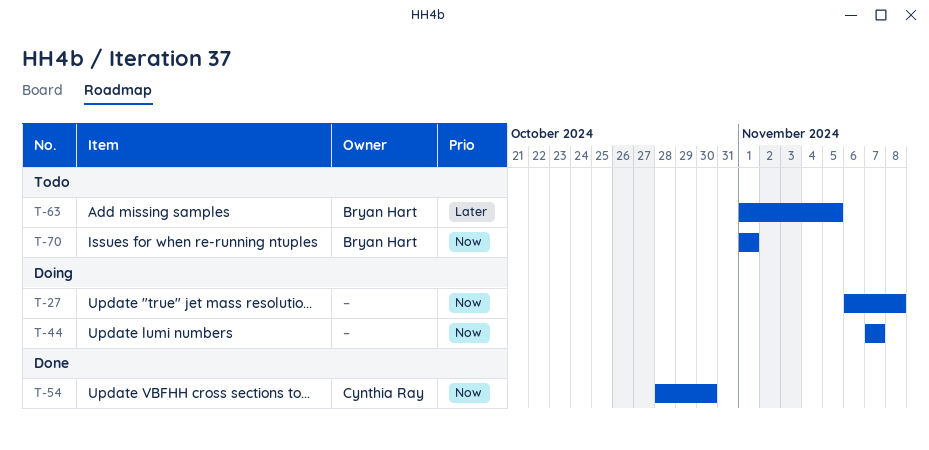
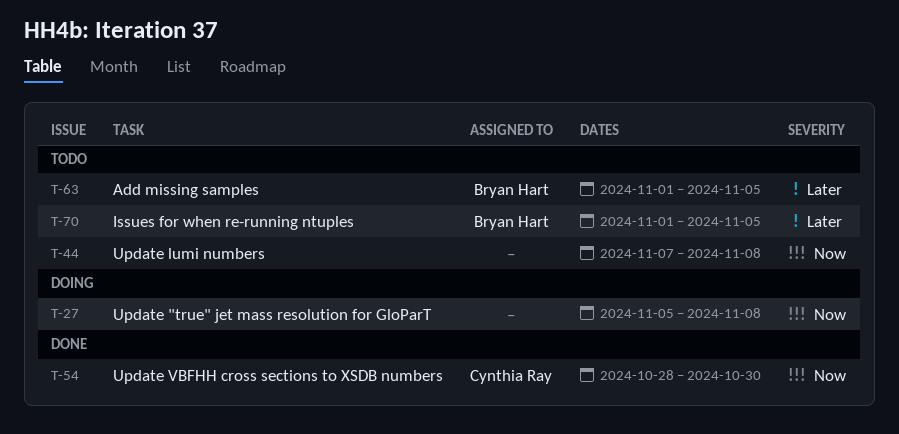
T-27, start: Nov 6 -> Nov 5
T-44, status: Doing -> Todo
T-44, due: Nov 7 -> Nov 8
T-70, priority: Now -> Later
T-70, due: Nov 1 -> Nov 5

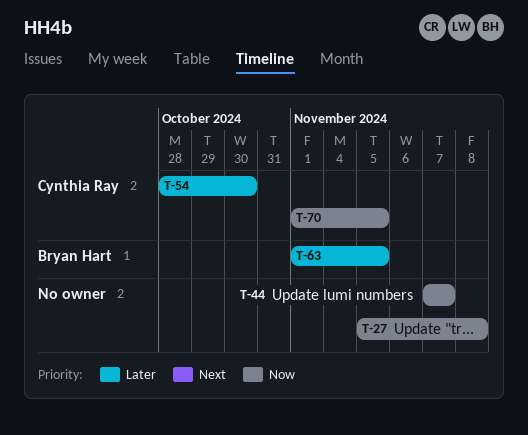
T-44, due: Nov 8 -> Nov 7
T-54, priority: Now -> Later
T-70, owner: Bryan Hart -> Cynthia Ray
T-70, priority: Later -> Now

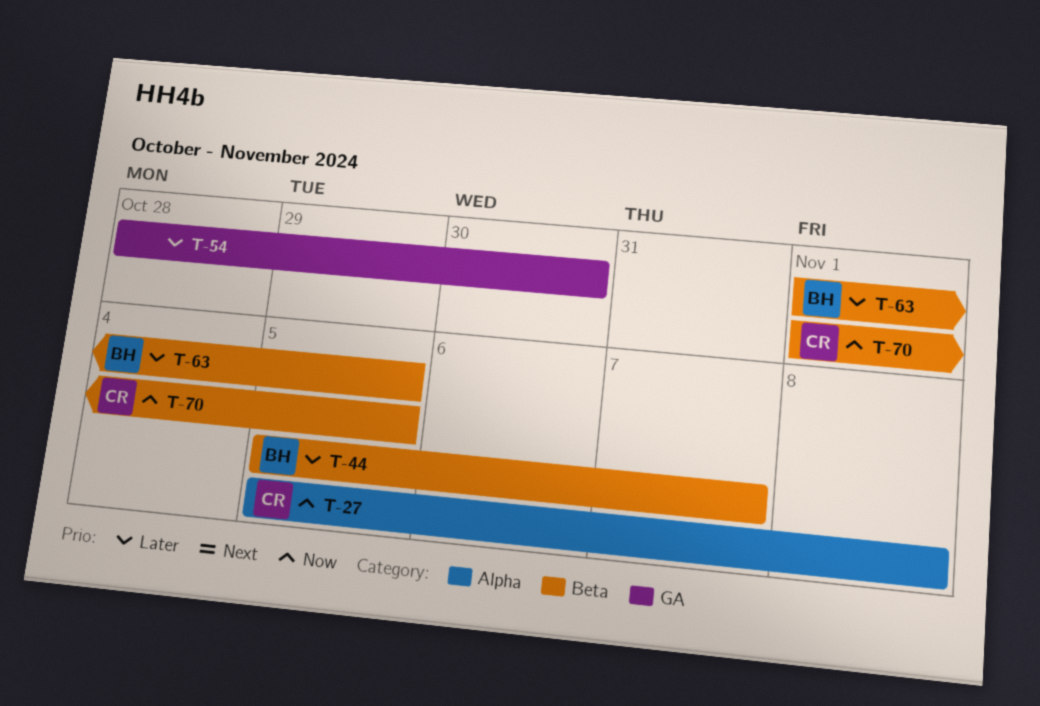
T-27, owner: none -> Cynthia Ray
T-44, owner: none -> Bryan Hart
T-44, priority: Now -> Later
T-44, start: Nov 7 -> Nov 5
T-54, owner: Cynthia Ray -> none

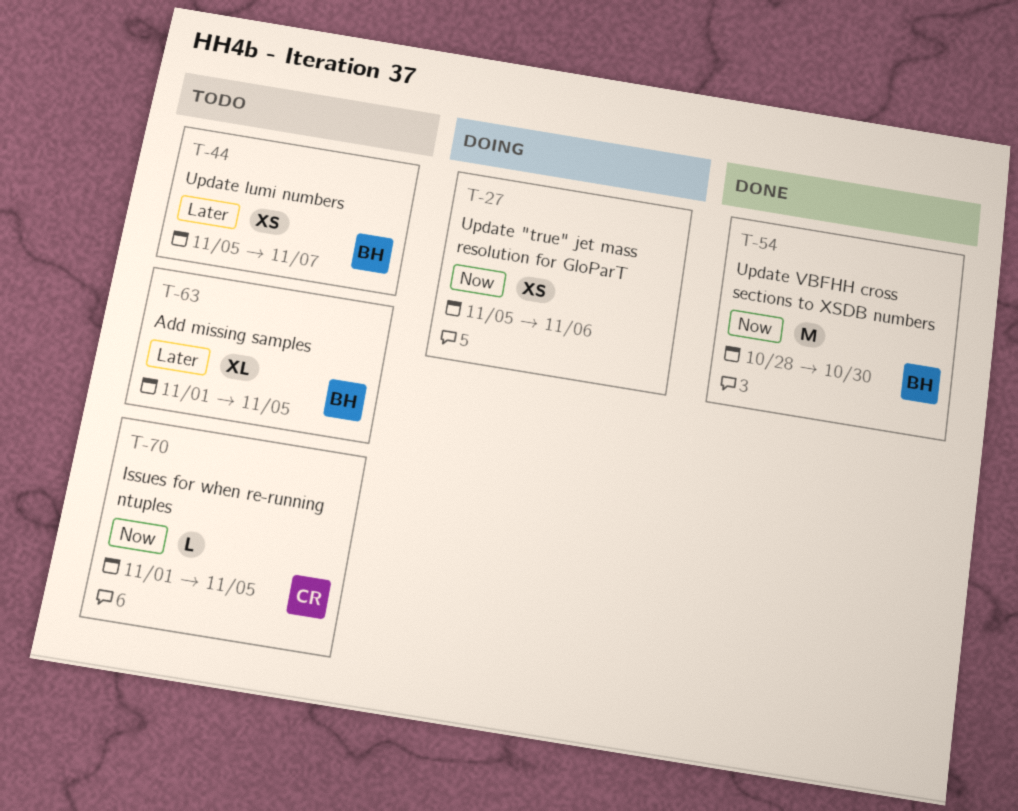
T-27, owner: CR -> none
T-27, due: Nov 8 -> Nov 6
T-54, owner: none -> BH
T-54, priority: Later -> Now

